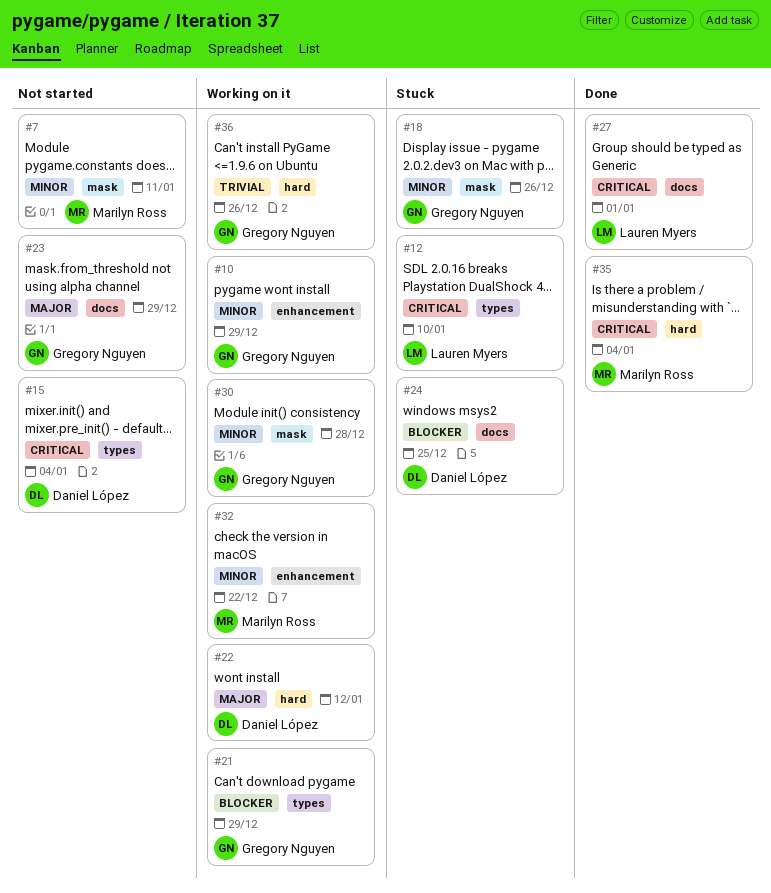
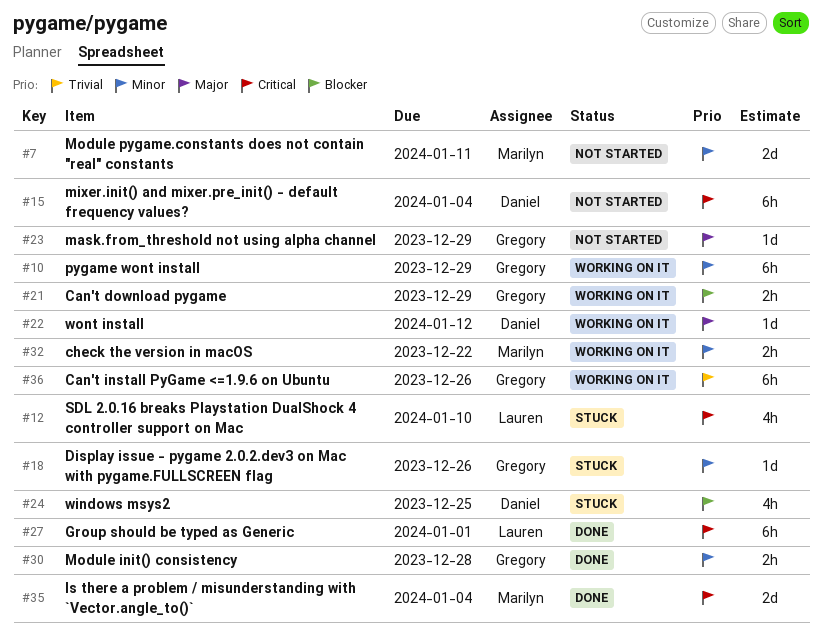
#30, status: Working on it -> Done

